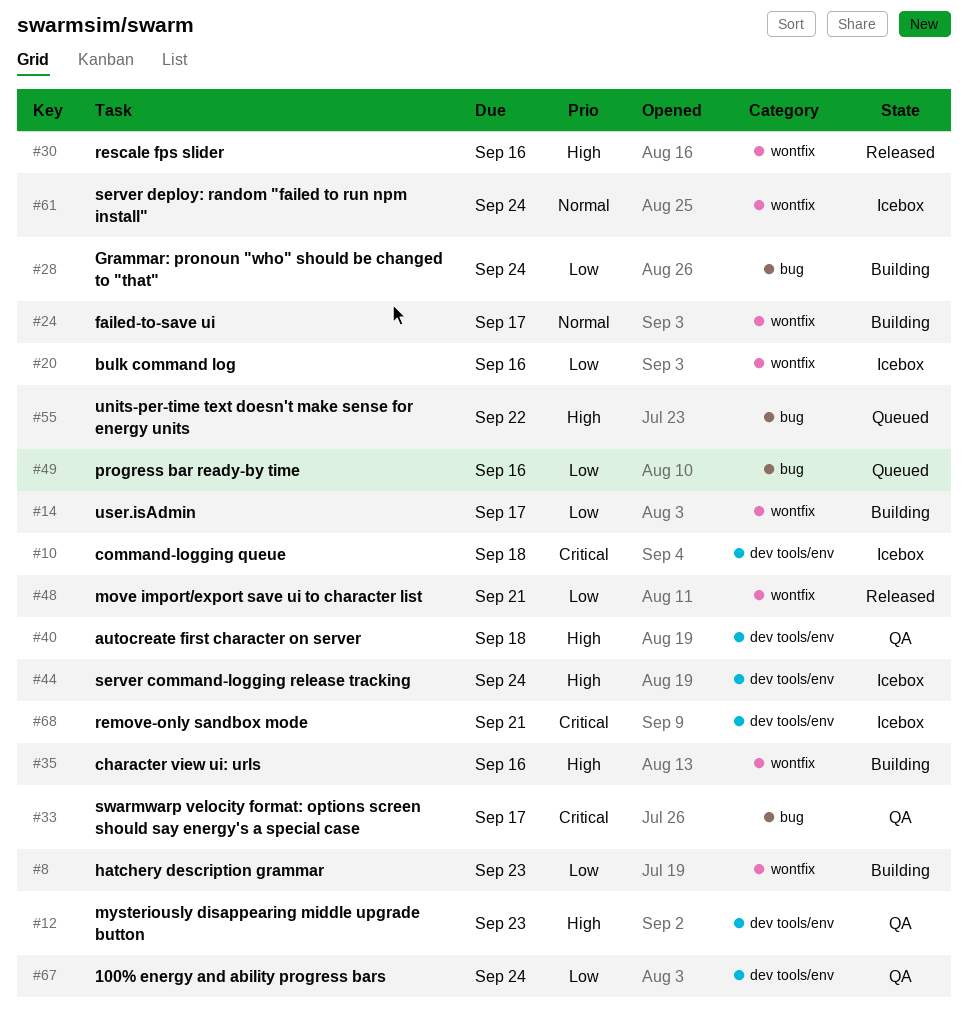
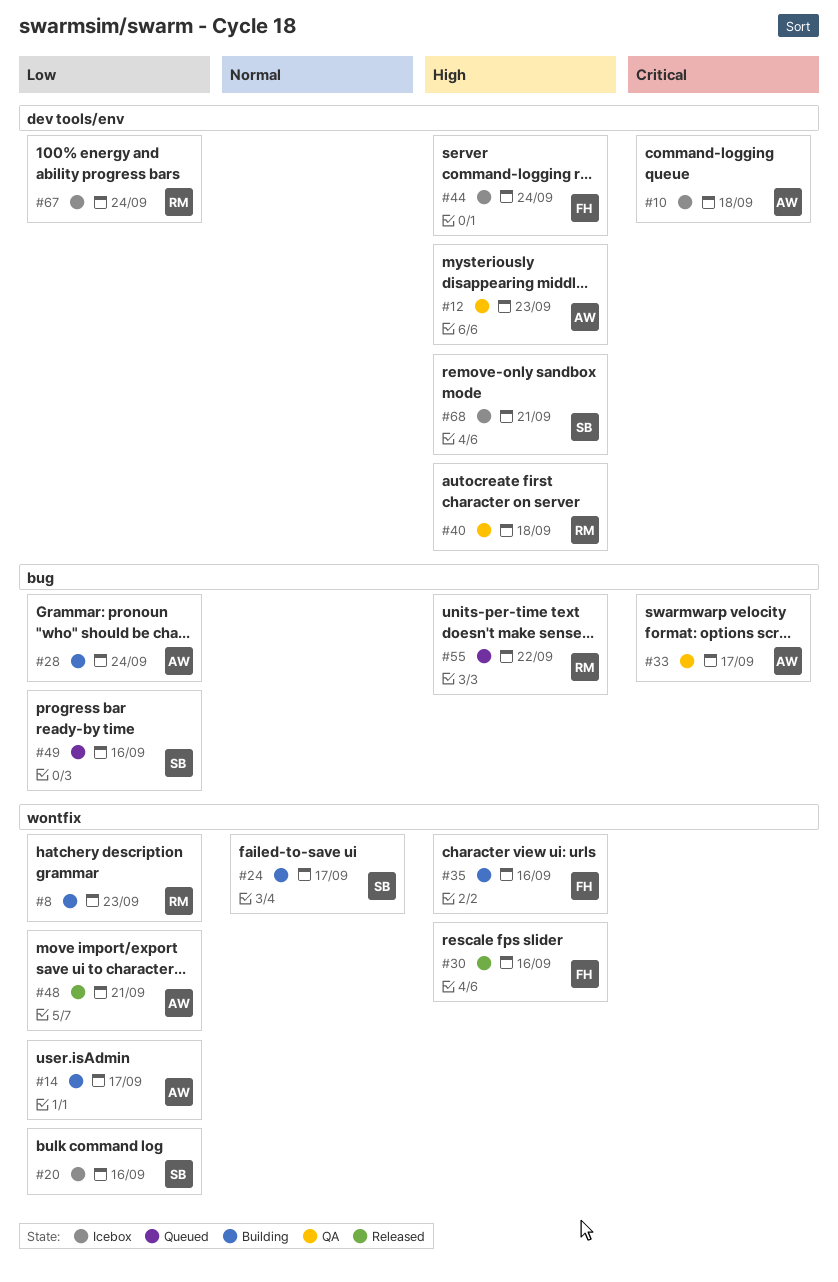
#61: present -> none
#67, status: QA -> Icebox
#68, priority: Critical -> High

